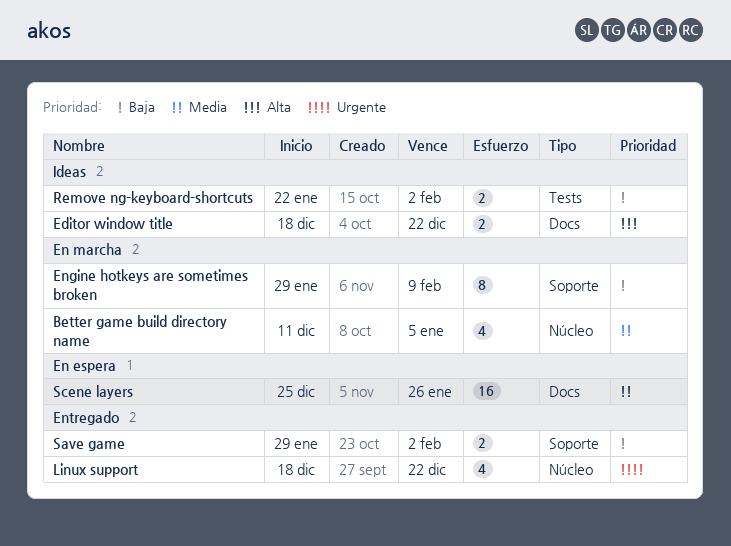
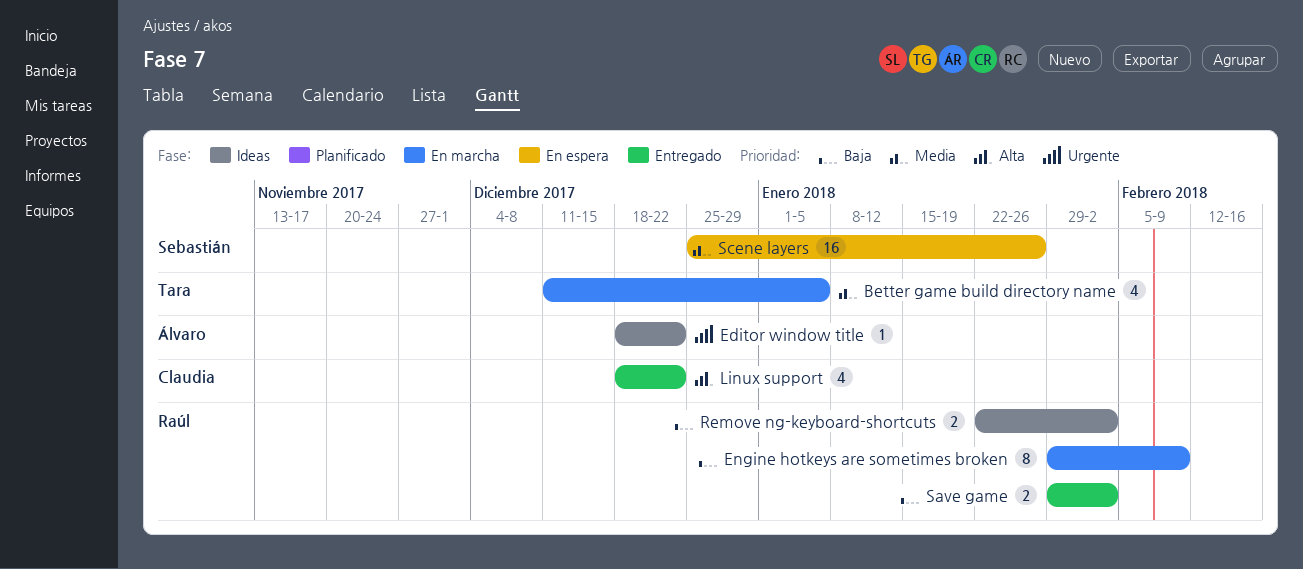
Editor window title, priority: Alta -> Urgente
Editor window title, estimate: 2 -> 1
Linux support, priority: Urgente -> Alta

